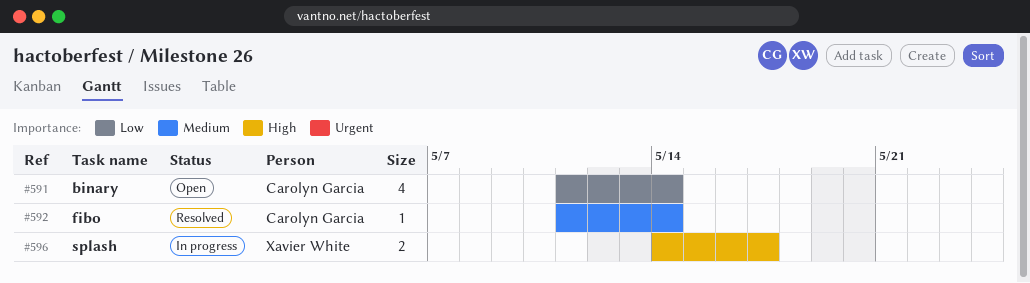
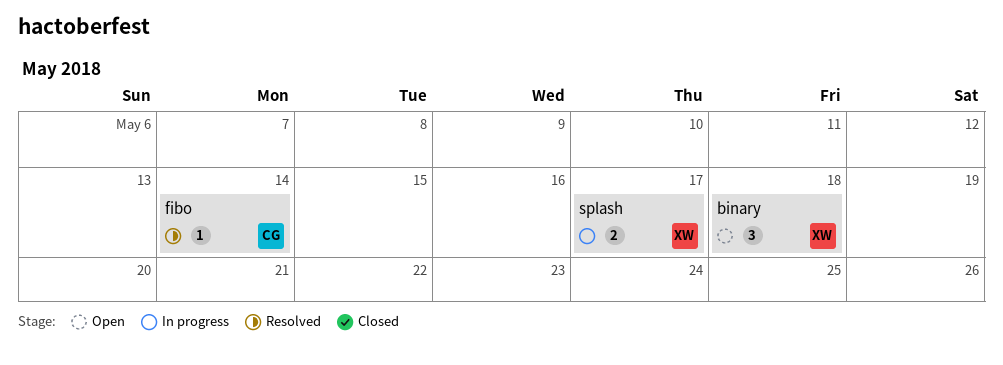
binary, owner: Carolyn Garcia -> Xavier White
binary, estimate: 4 -> 3
binary, due: May 14 -> May 18

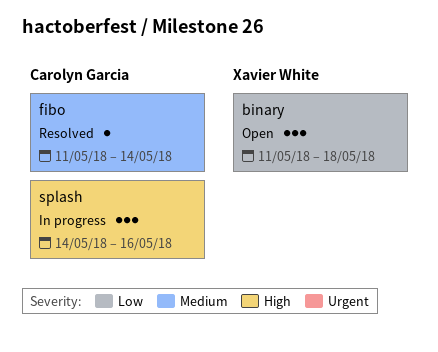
splash, owner: Xavier White -> Carolyn Garcia
splash, estimate: 2 -> 3
splash, due: May 17 -> May 16

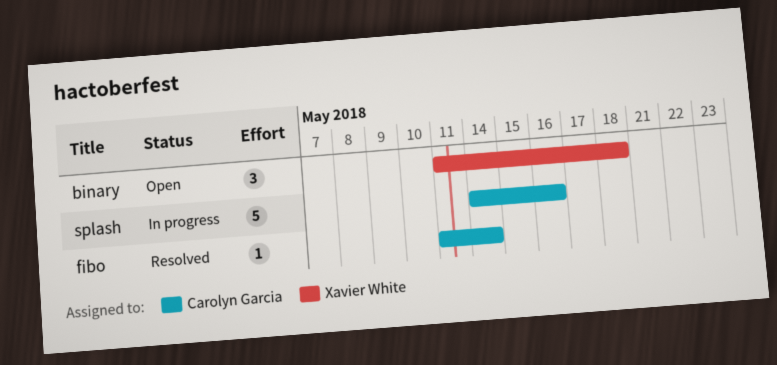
splash, estimate: 3 -> 5

